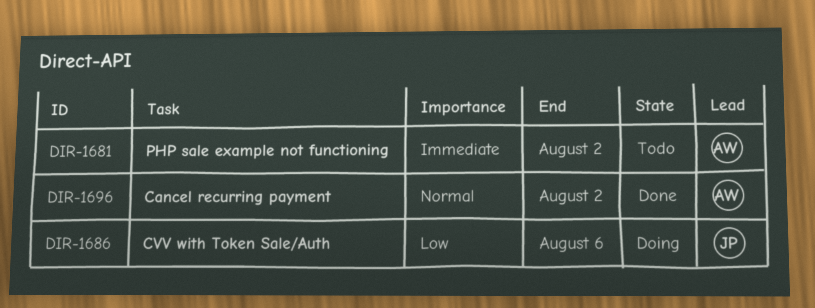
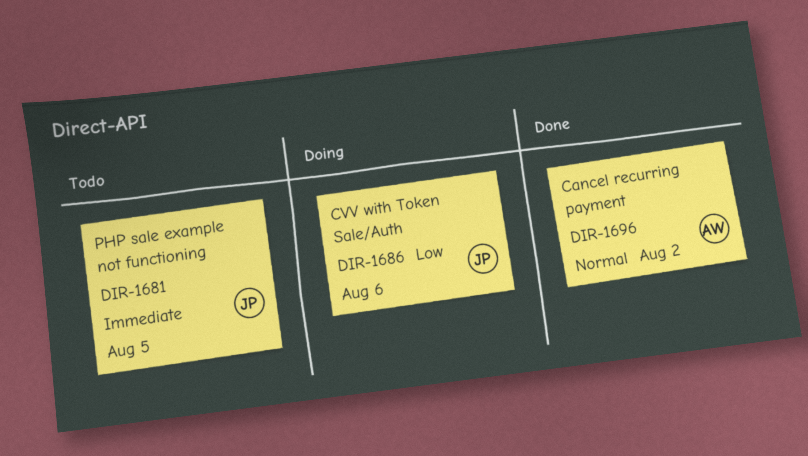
DIR-1681, owner: AW -> JP
DIR-1681, due: Aug 2 -> Aug 5

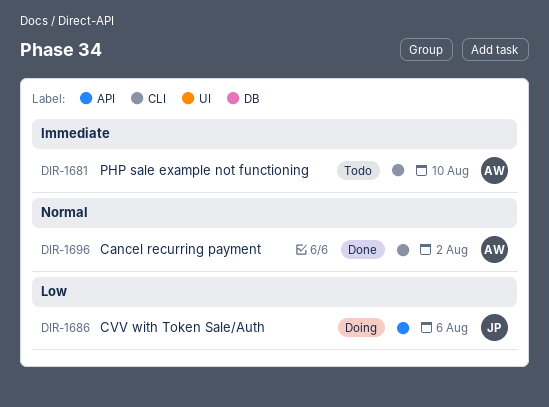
DIR-1681, owner: JP -> AW
DIR-1681, due: Aug 5 -> Aug 10

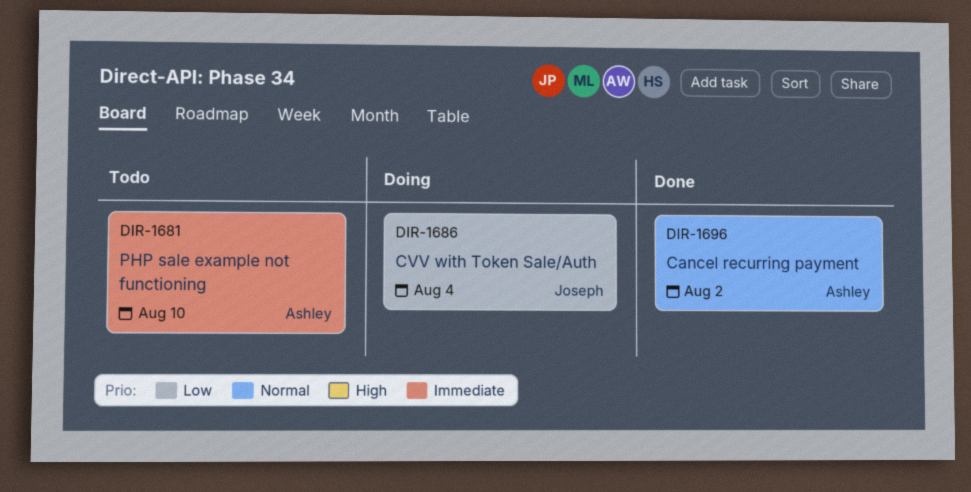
DIR-1686, due: Aug 6 -> Aug 4

